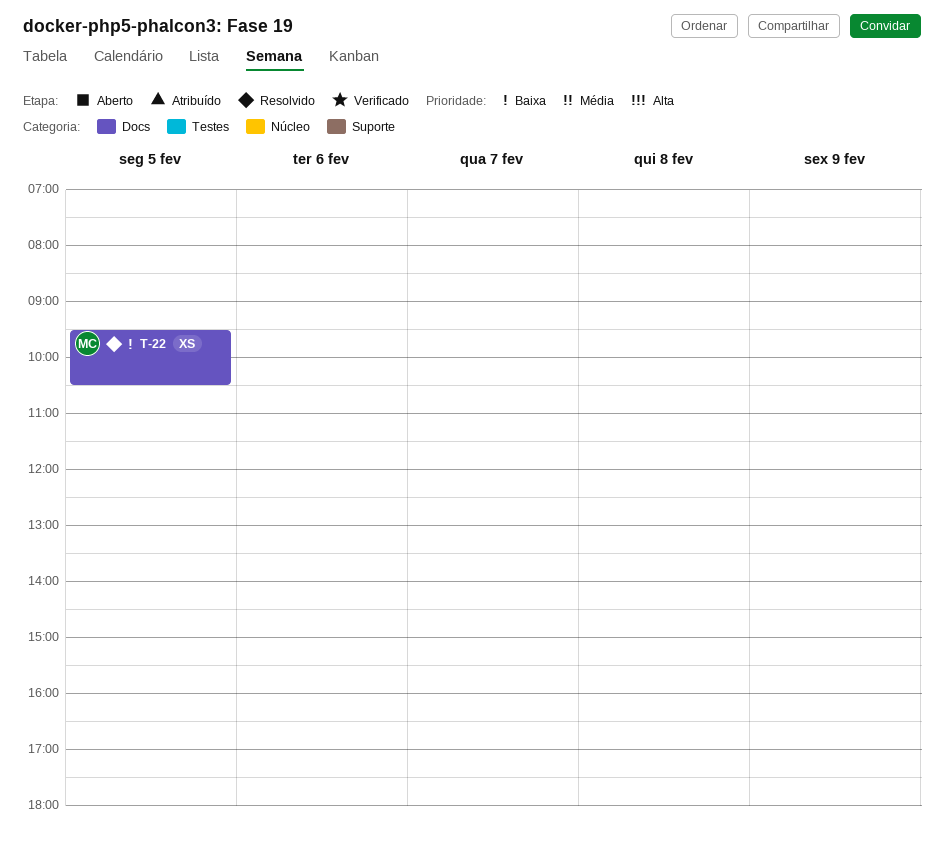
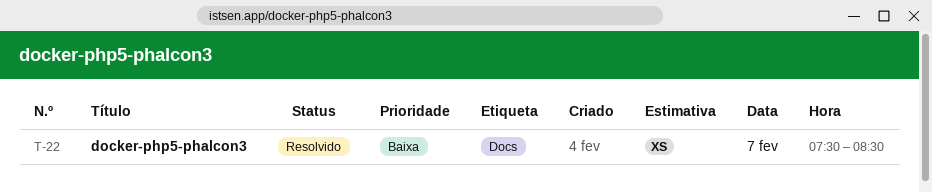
T-22, day: Feb 5 -> Feb 7
T-22, begins: 09:30 -> 07:30
T-22, ends: 10:30 -> 08:30

